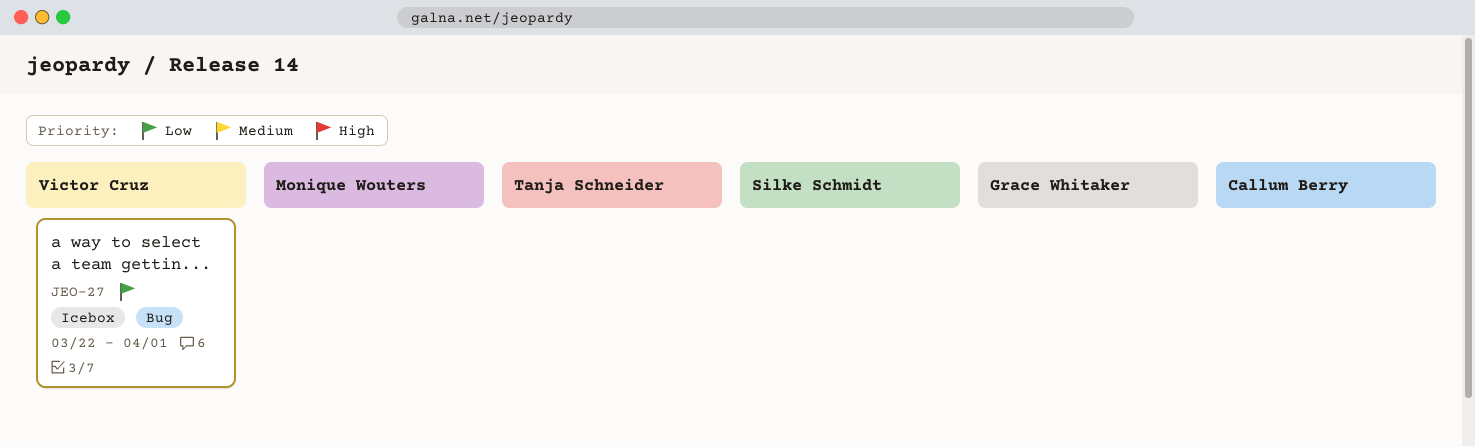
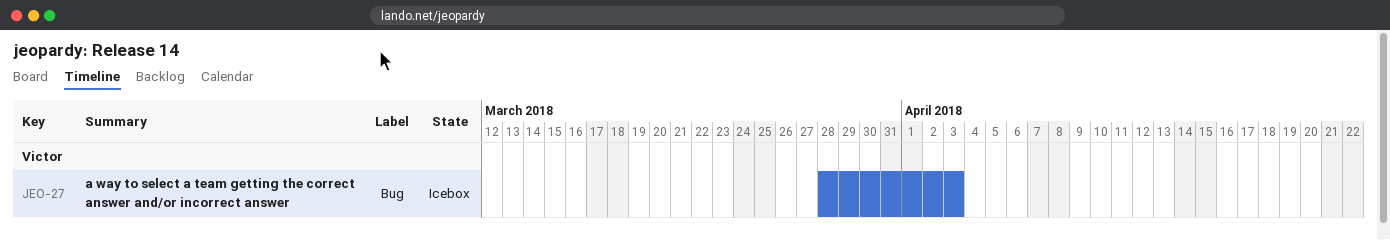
JEO-27, start: Mar 22 -> Mar 28
JEO-27, due: Apr 1 -> Apr 3

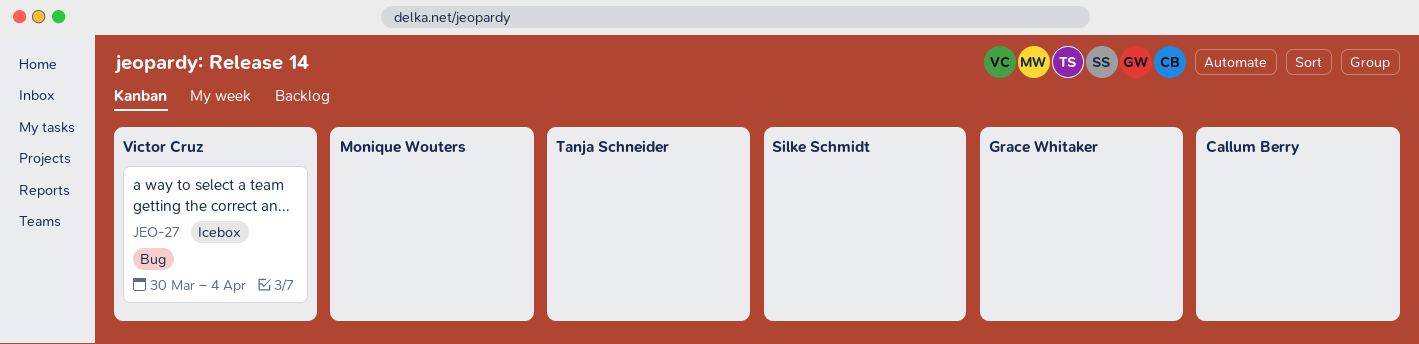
JEO-27, start: Mar 28 -> Mar 30
JEO-27, due: Apr 3 -> Apr 4

